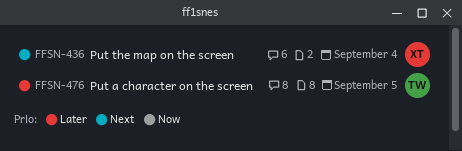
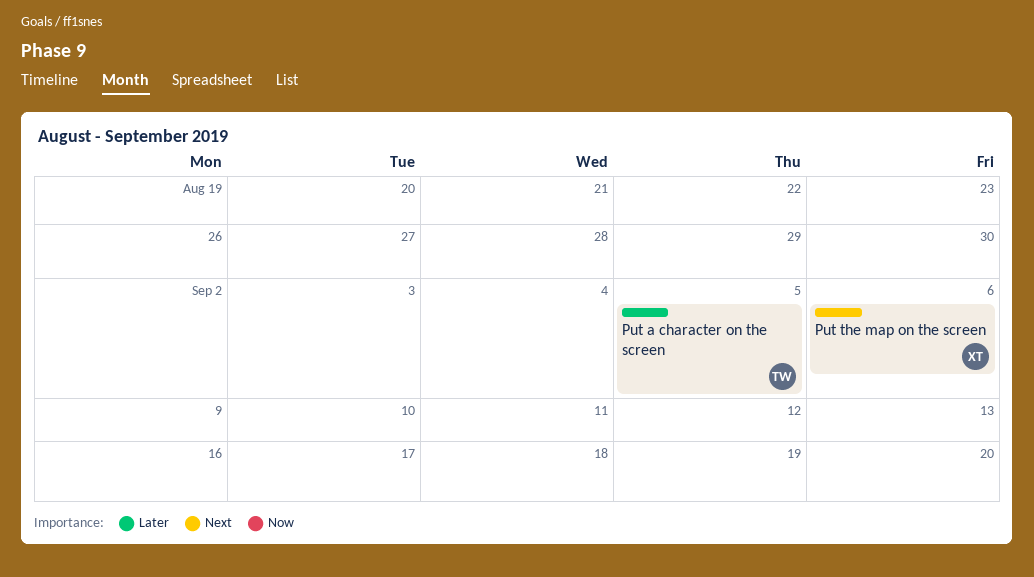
Put the map on the screen, due: Sep 4 -> Sep 6

